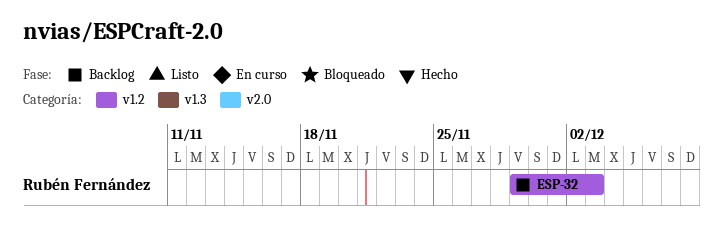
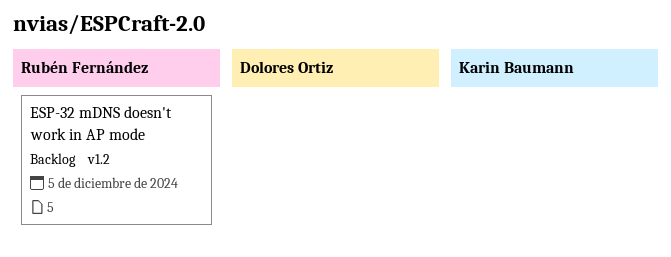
ESP-32, due: Dec 3 -> Dec 5

